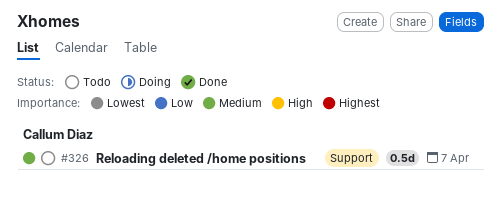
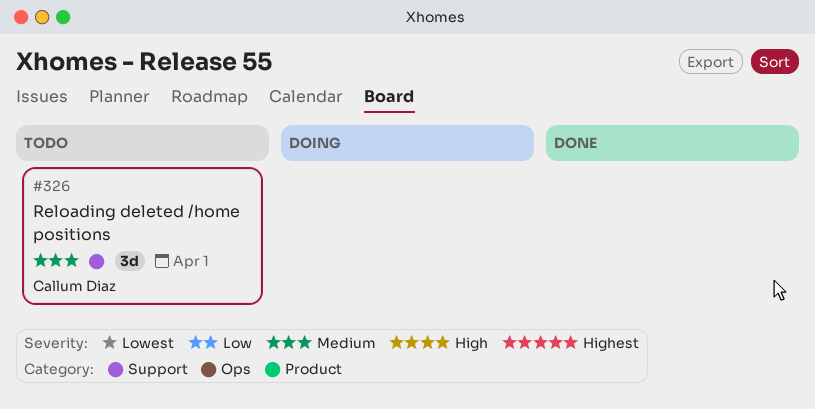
#326, estimate: 0.5d -> 3d
#326, due: Apr 7 -> Apr 1

